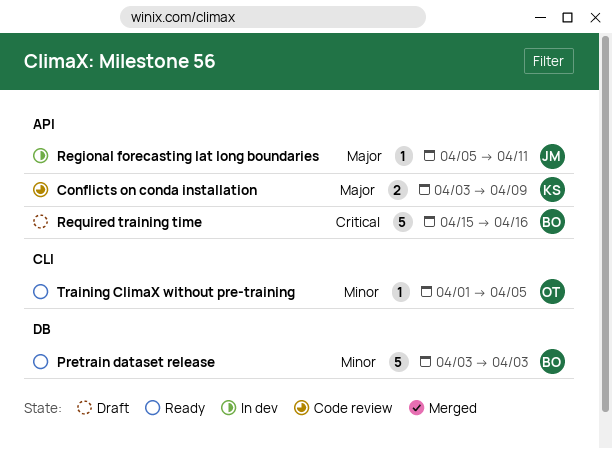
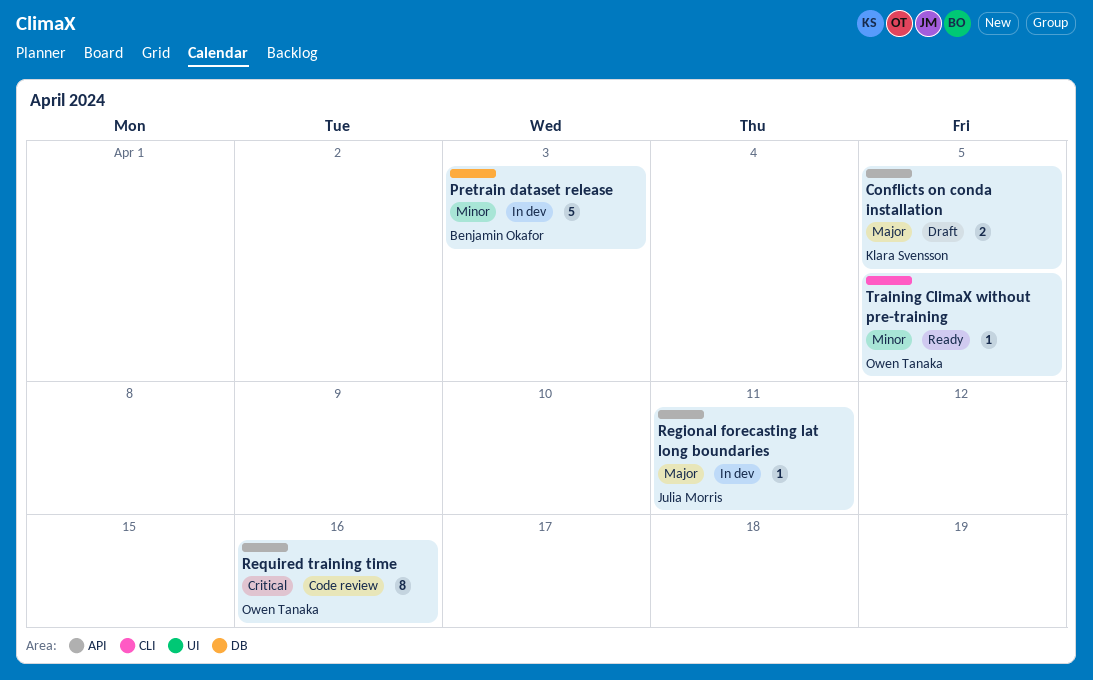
Conflicts on conda installation, status: Code review -> Draft
Conflicts on conda installation, due: Apr 9 -> Apr 5
Pretrain dataset release, status: Ready -> In dev
Required training time, status: Draft -> Code review
Required training time, owner: Benjamin Okafor -> Owen Tanaka
Required training time, estimate: 5 -> 8

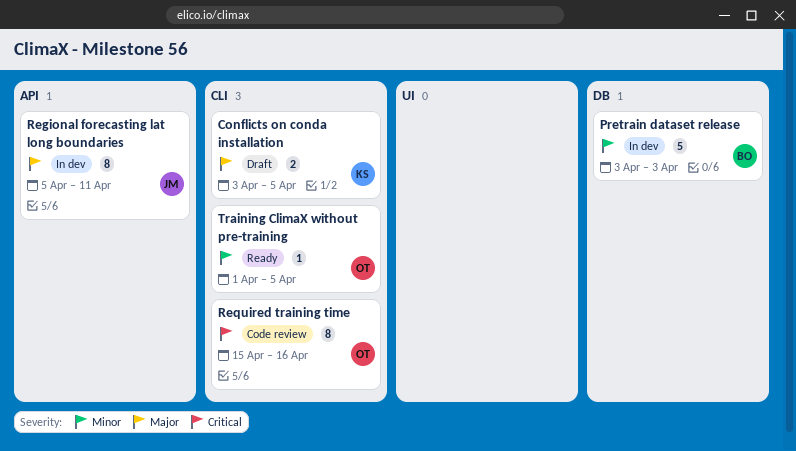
Conflicts on conda installation, label: API -> CLI
Regional forecasting lat long boundaries, estimate: 1 -> 8
Required training time, label: API -> CLI

